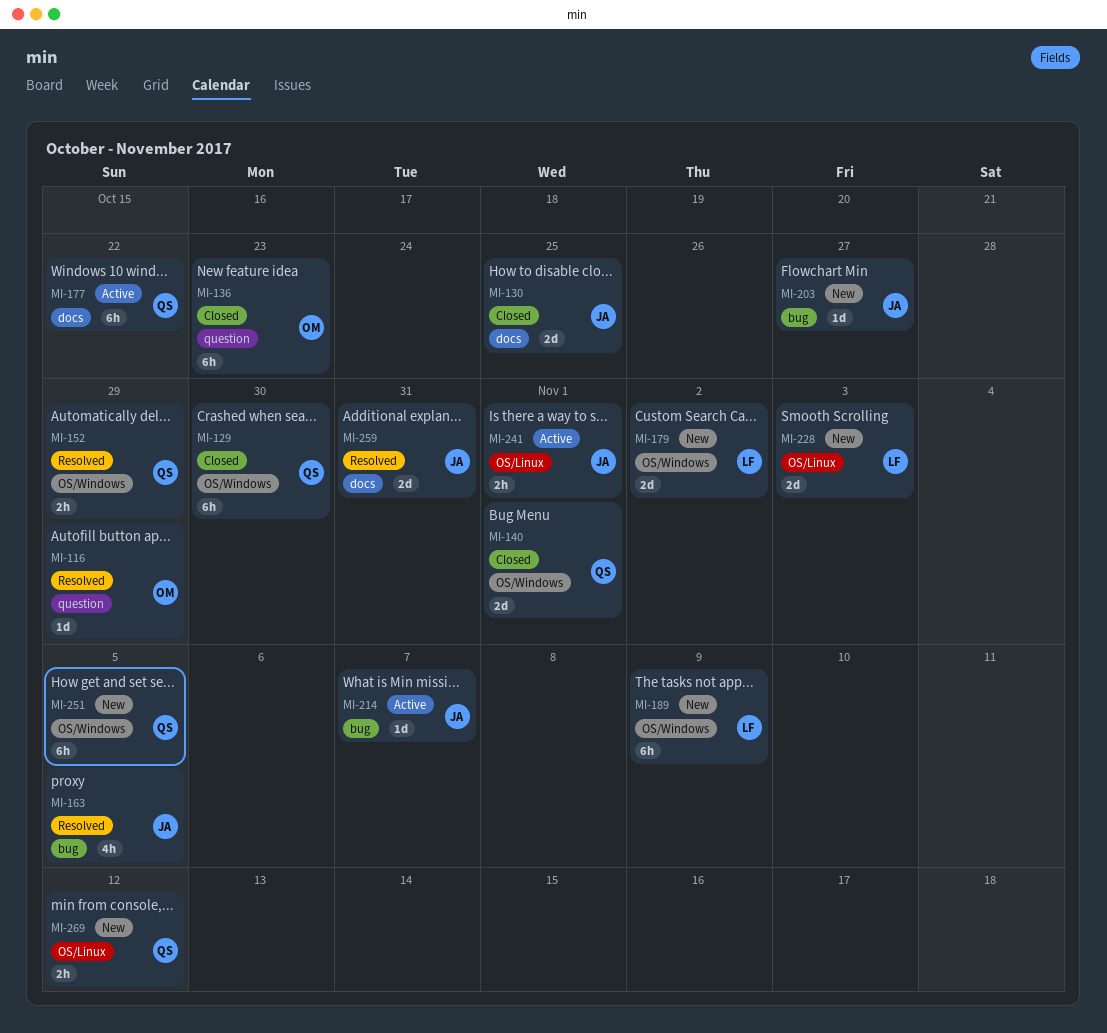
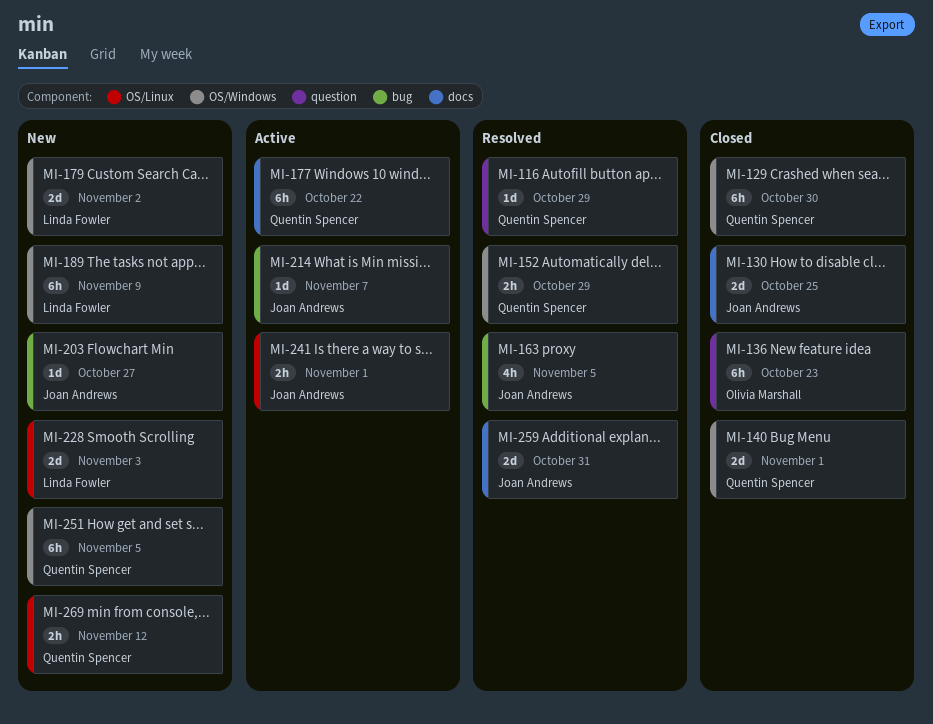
MI-116, owner: Olivia Marshall -> Quentin Spencer

